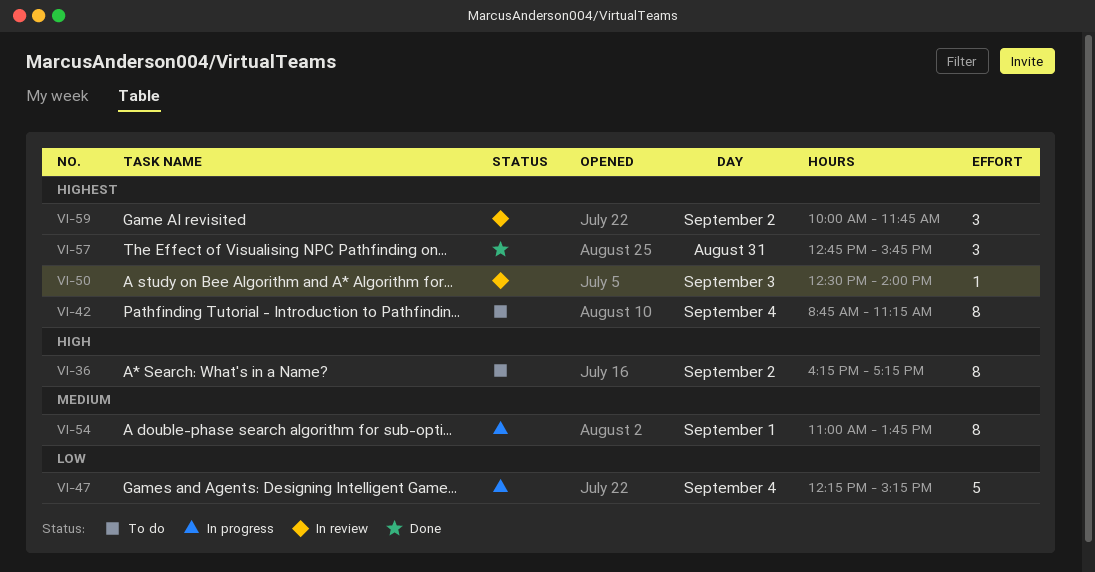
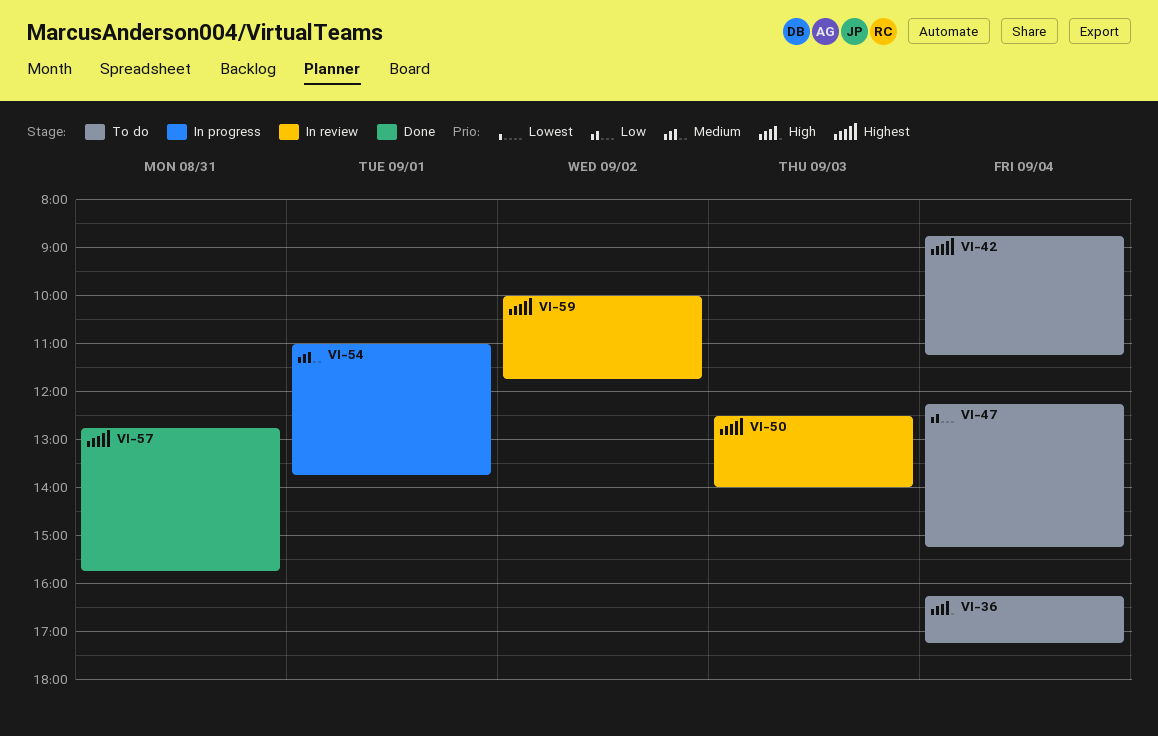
VI-36, day: Sep 2 -> Sep 4
VI-47, status: In progress -> To do

